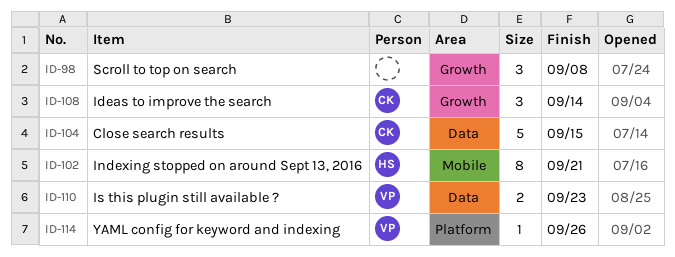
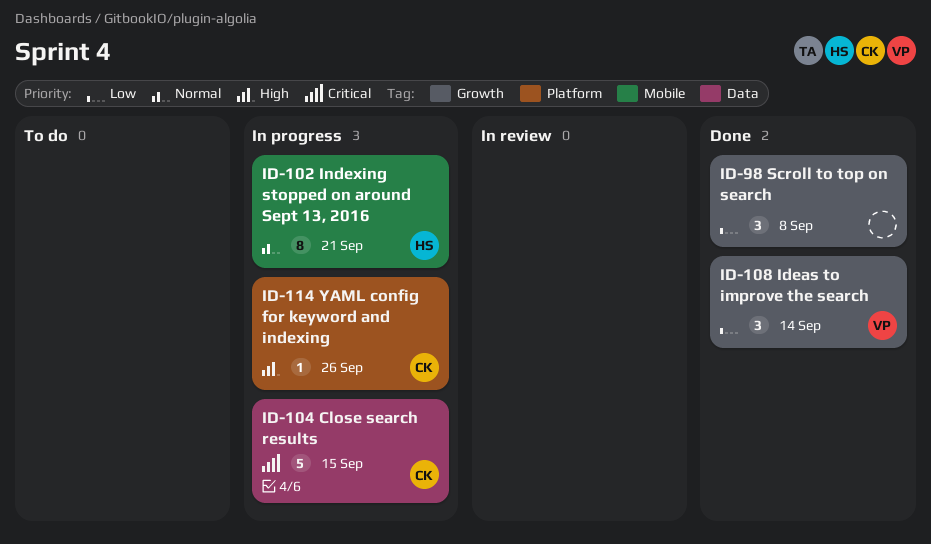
ID-108, owner: CK -> VP
ID-110: present -> none
ID-114, owner: VP -> CK

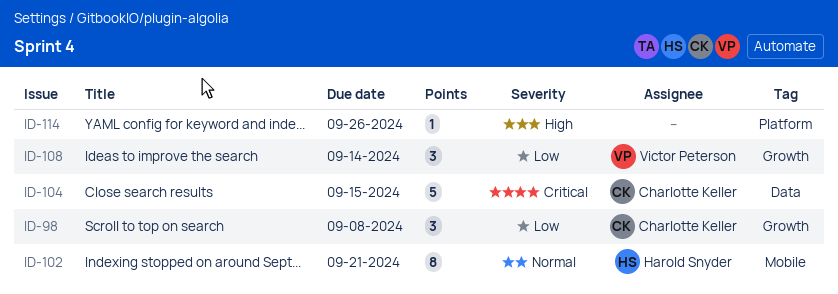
ID-98, owner: none -> Charlotte Keller
ID-114, owner: Charlotte Keller -> none

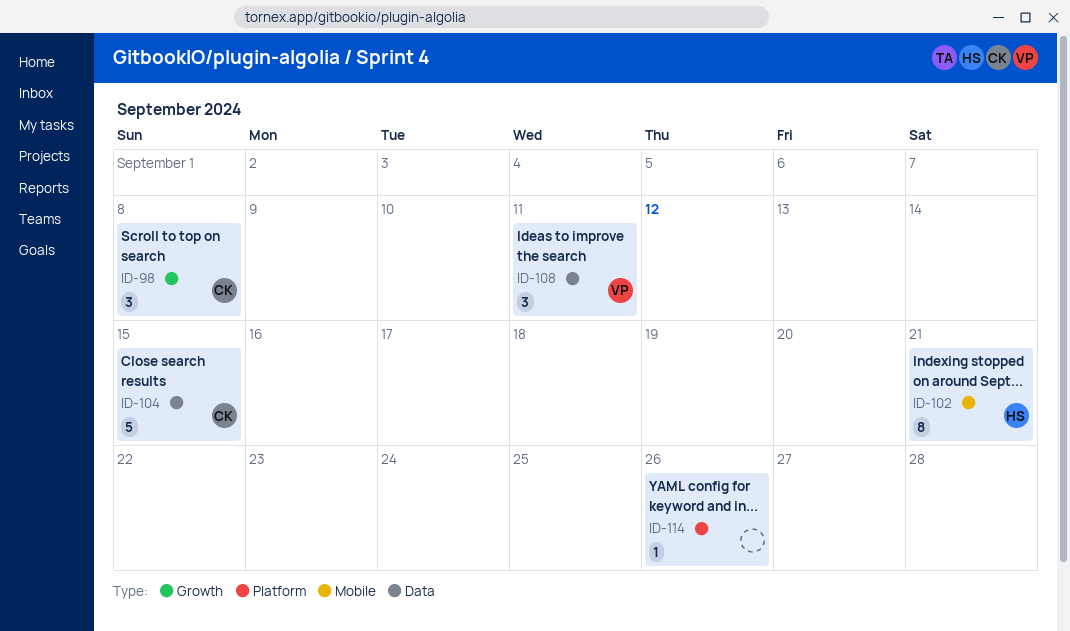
ID-108, label: Growth -> Data
ID-108, due: Sep 14 -> Sep 11

